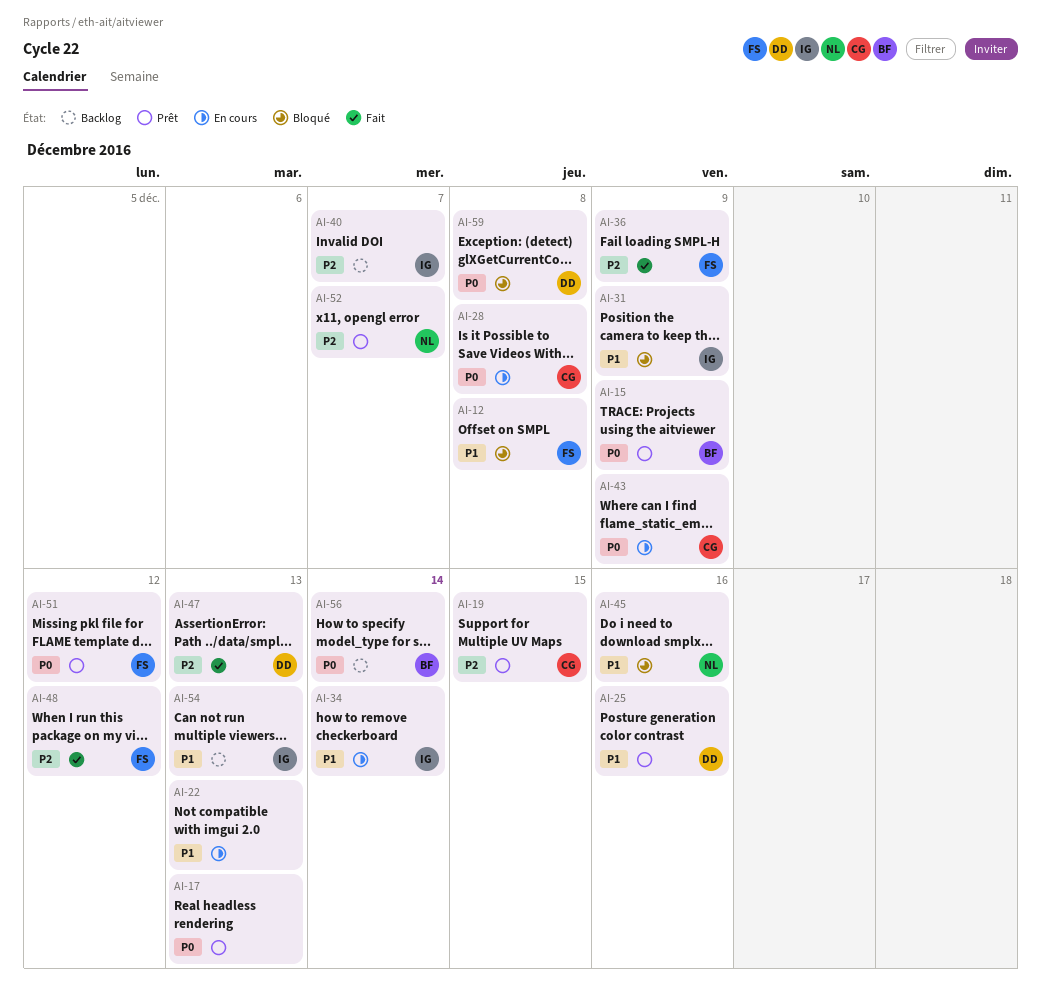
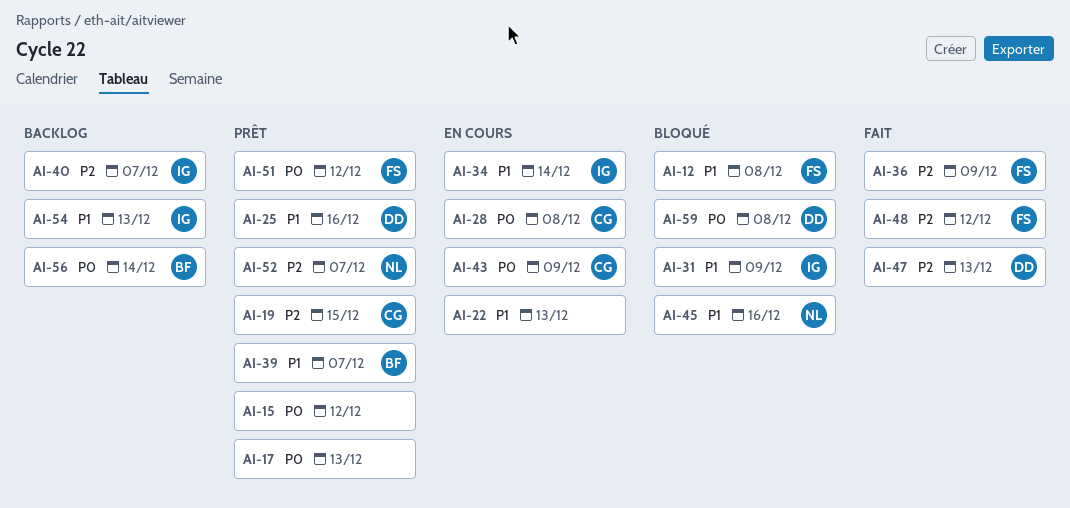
AI-15, owner: BF -> none
AI-15, due: Dec 9 -> Dec 12
AI-39: none -> present

